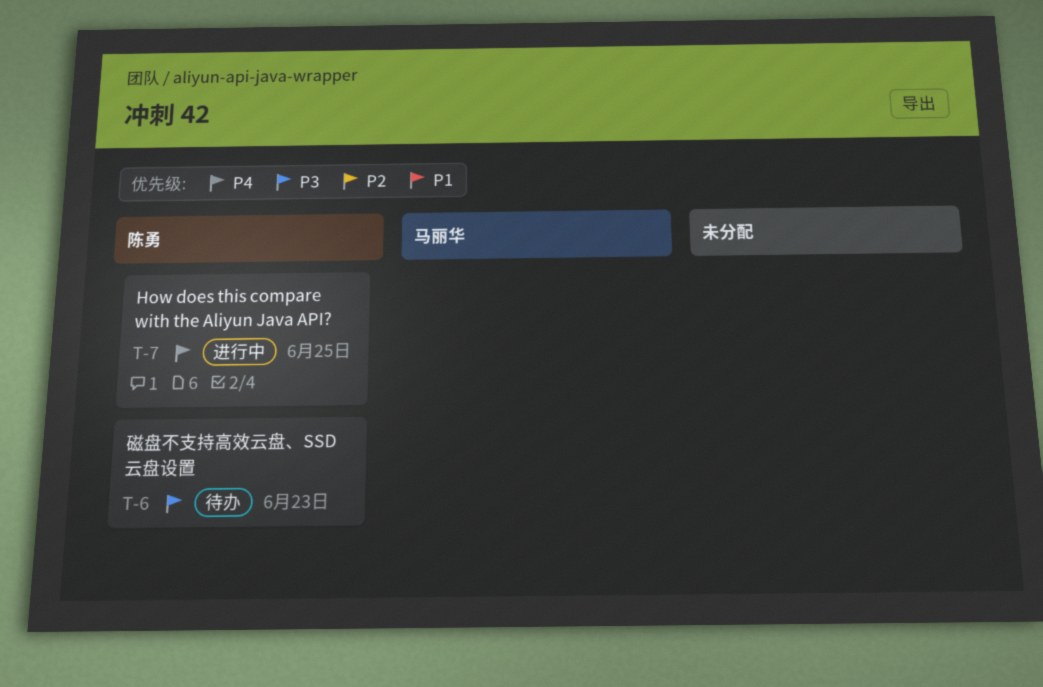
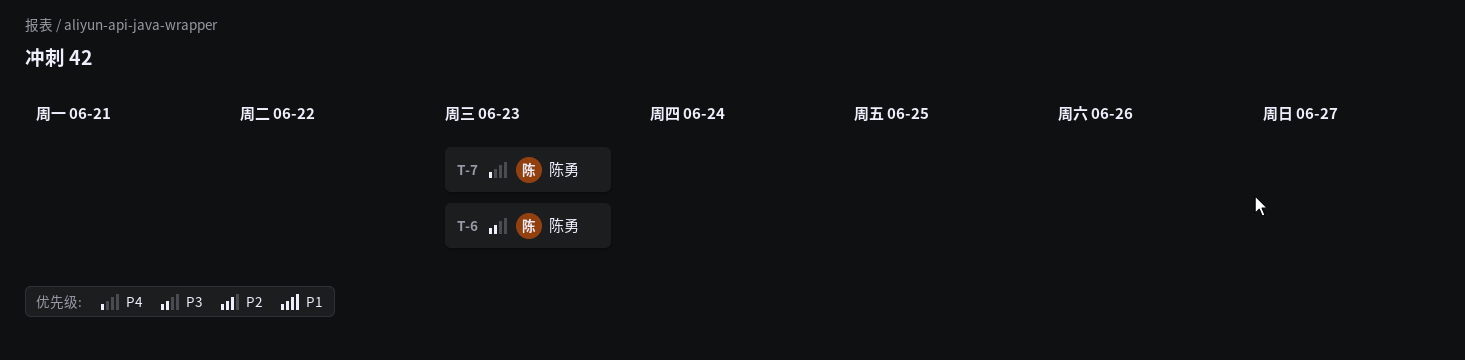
T-7, due: Jun 25 -> Jun 23

